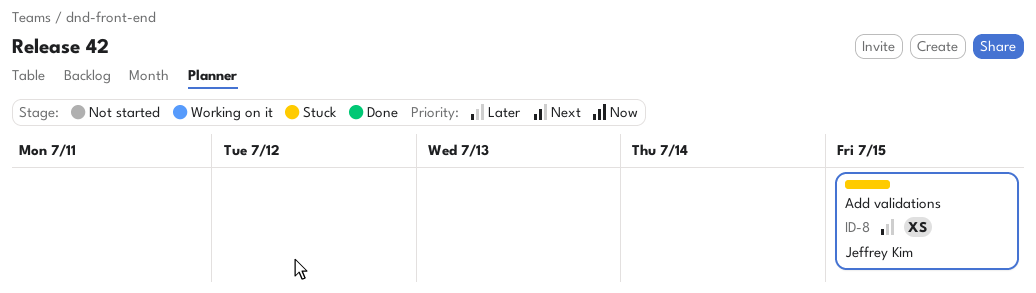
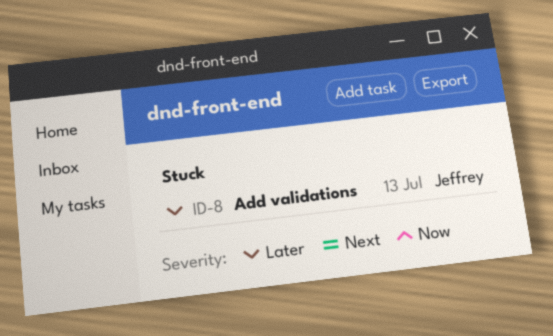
ID-8, due: Jul 15 -> Jul 13

